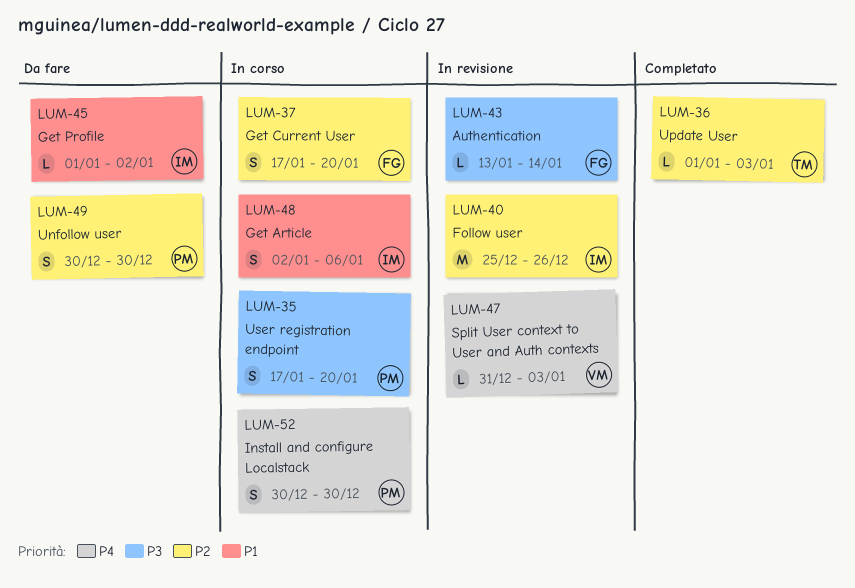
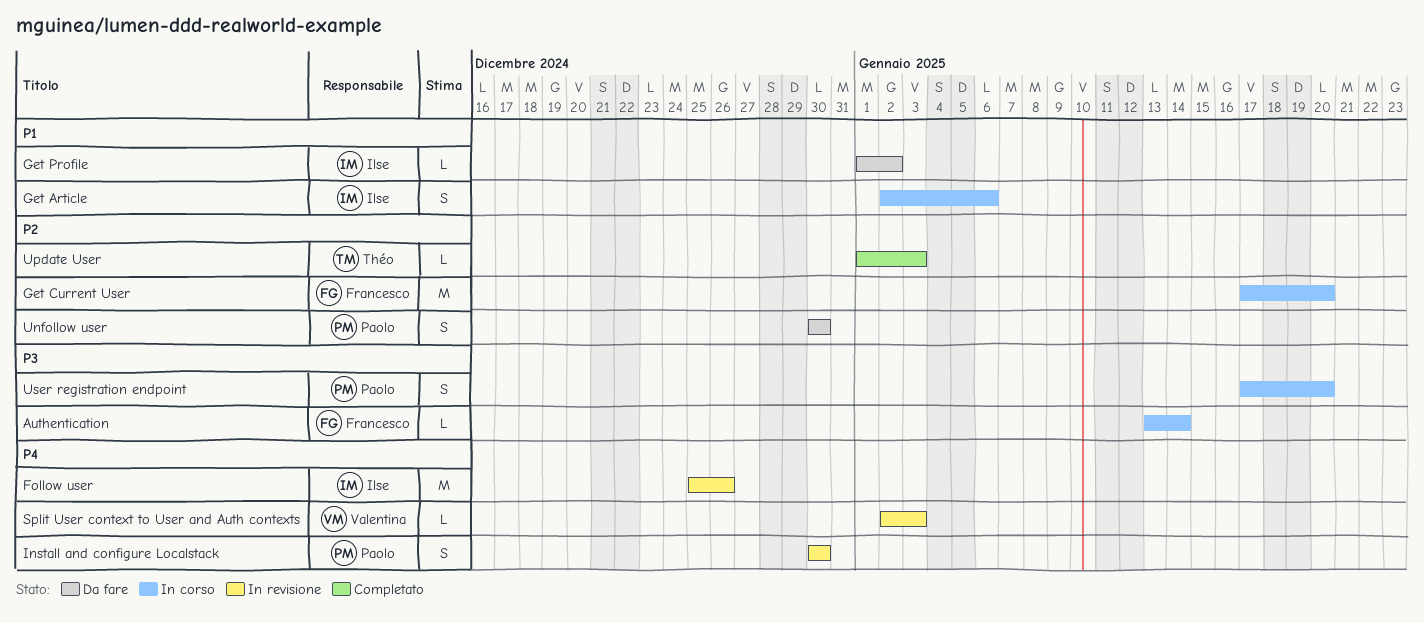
Authentication, status: In revisione -> In corso
Follow user, priority: P2 -> P4
Get Current User, estimate: S -> M
Install and configure Localstack, status: In corso -> In revisione
Split User context to User and Auth contexts, start: Dec 31 -> Jan 2

